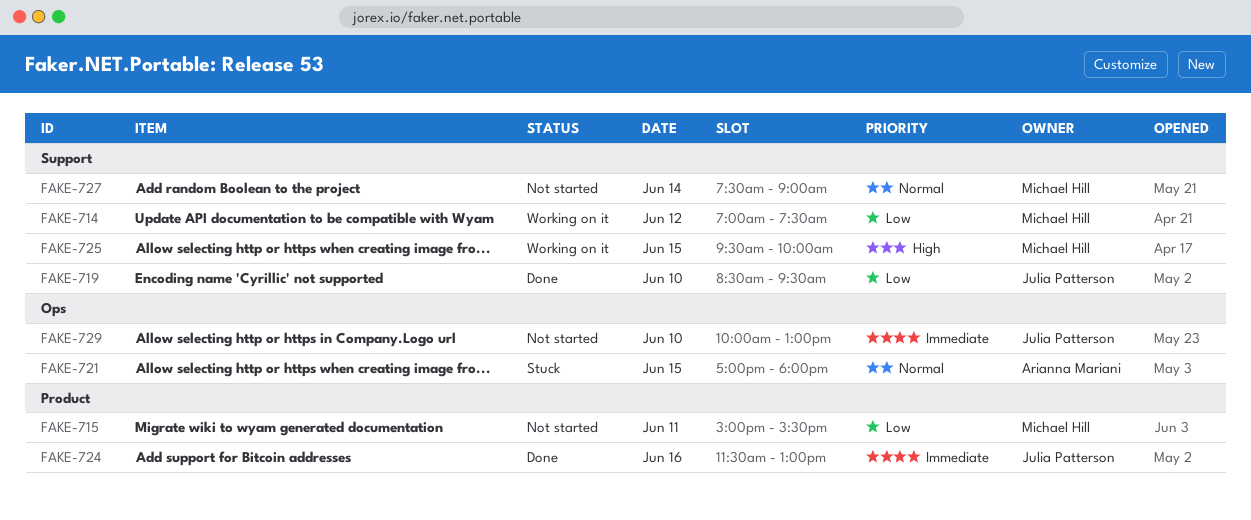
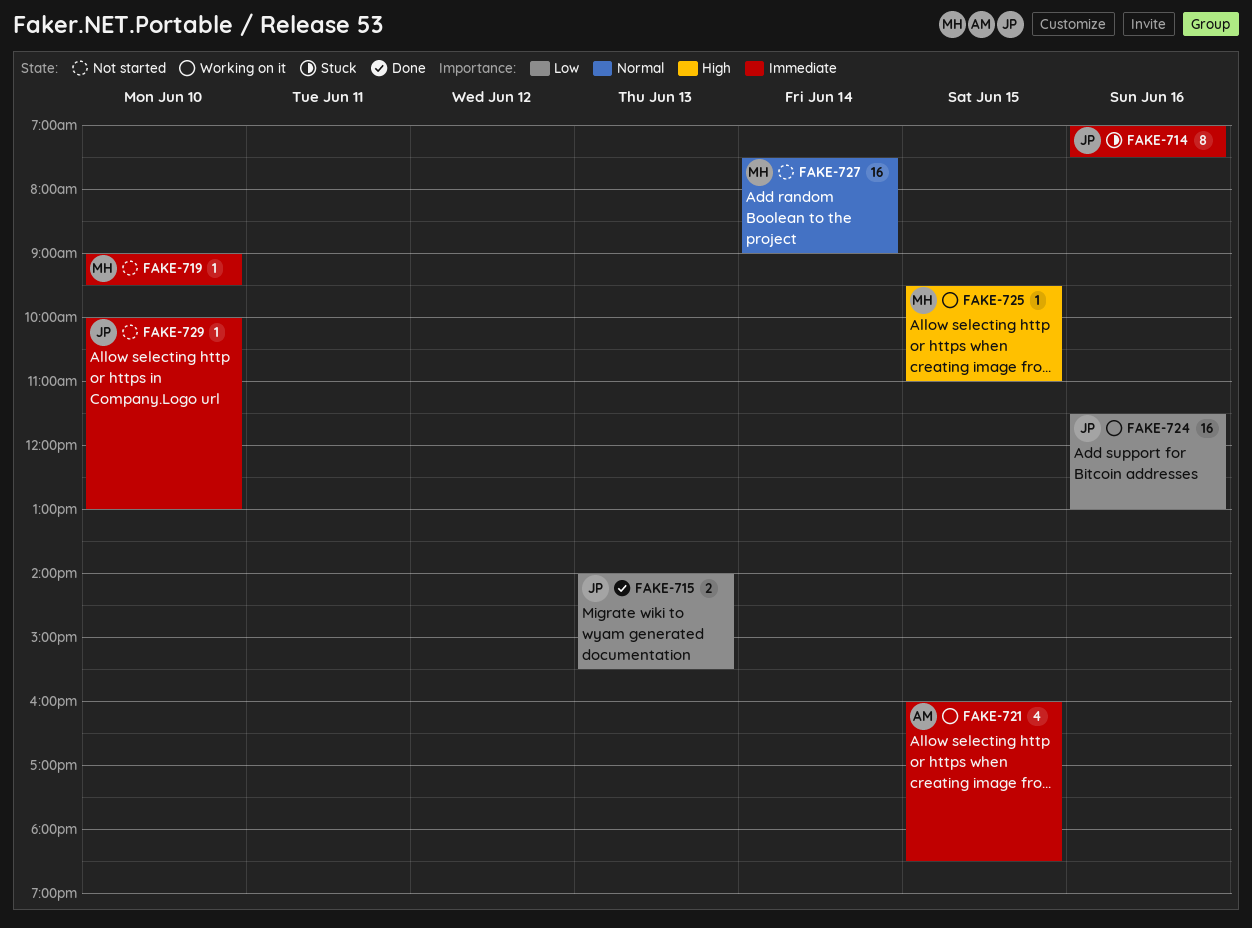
FAKE-714, status: Working on it -> Stuck
FAKE-714, owner: Michael Hill -> Julia Patterson
FAKE-714, priority: Low -> Immediate
FAKE-714, day: Jun 12 -> Jun 16
FAKE-715, status: Not started -> Done
FAKE-715, owner: Michael Hill -> Julia Patterson
FAKE-715, day: Jun 11 -> Jun 13
FAKE-715, begins: 15:00 -> 14:00
FAKE-719, status: Done -> Not started
FAKE-719, owner: Julia Patterson -> Michael Hill
FAKE-719, priority: Low -> Immediate
FAKE-719, begins: 08:30 -> 09:00
FAKE-721, status: Stuck -> Working on it
FAKE-721, priority: Normal -> Immediate
FAKE-721, begins: 17:00 -> 16:00
FAKE-721, ends: 18:00 -> 18:30
FAKE-724, status: Done -> Working on it
FAKE-724, priority: Immediate -> Low
FAKE-725, ends: 10:00 -> 11:00

